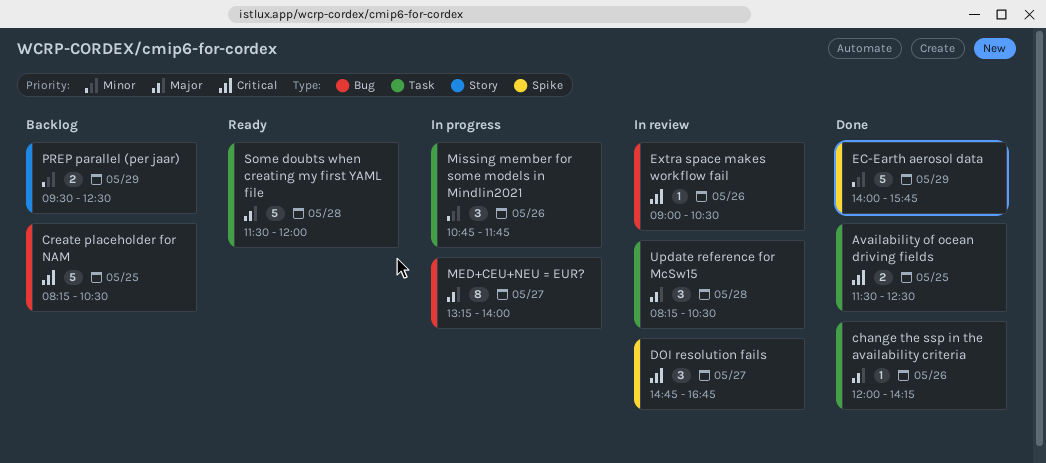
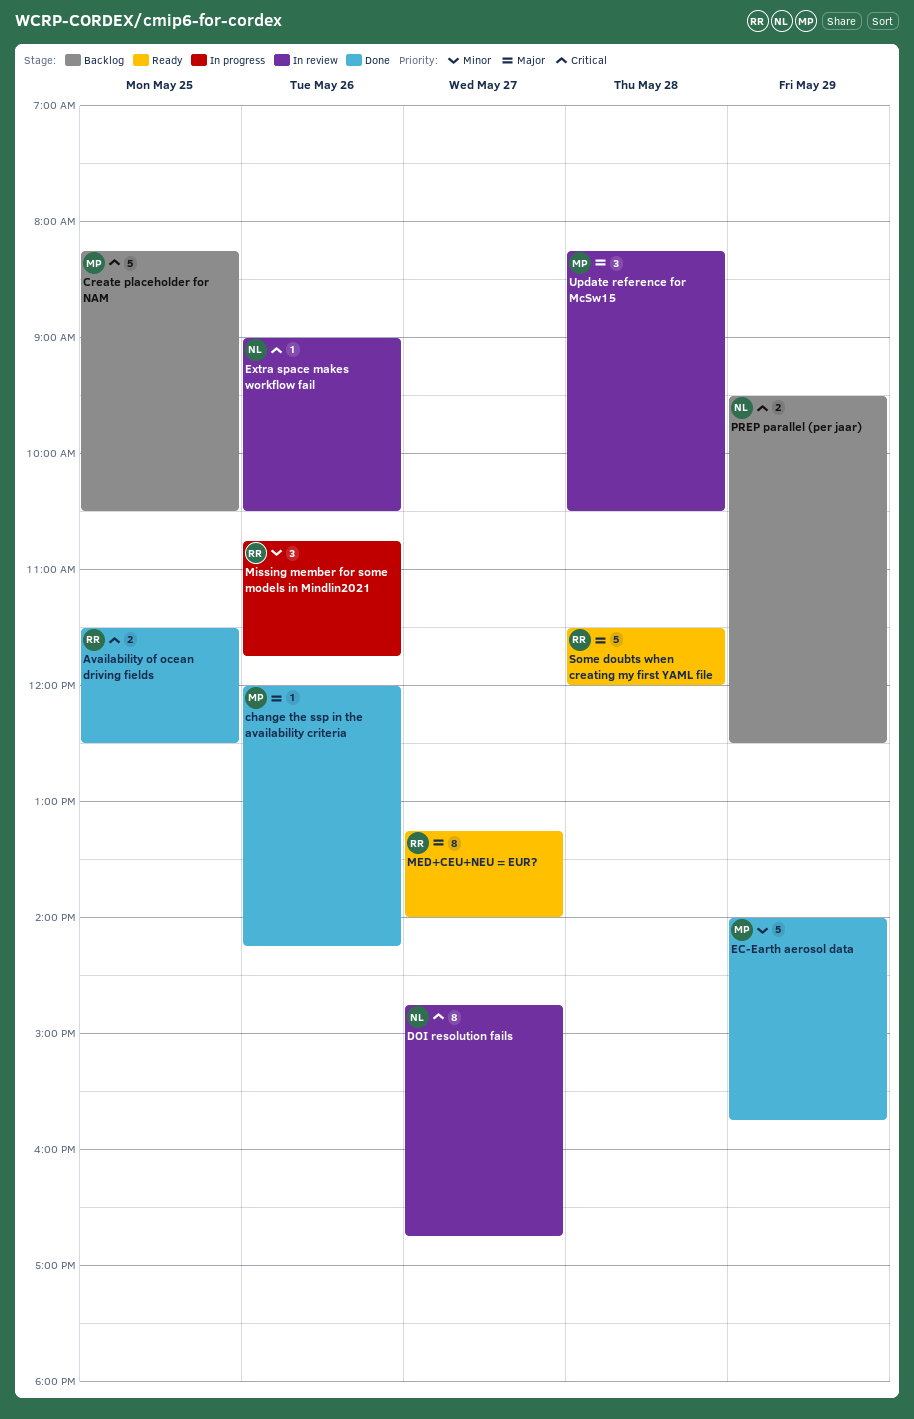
DOI resolution fails, estimate: 3 -> 8
MED+CEU+NEU = EUR?, status: In progress -> Ready
PREP parallel (per jaar), priority: Minor -> Critical

